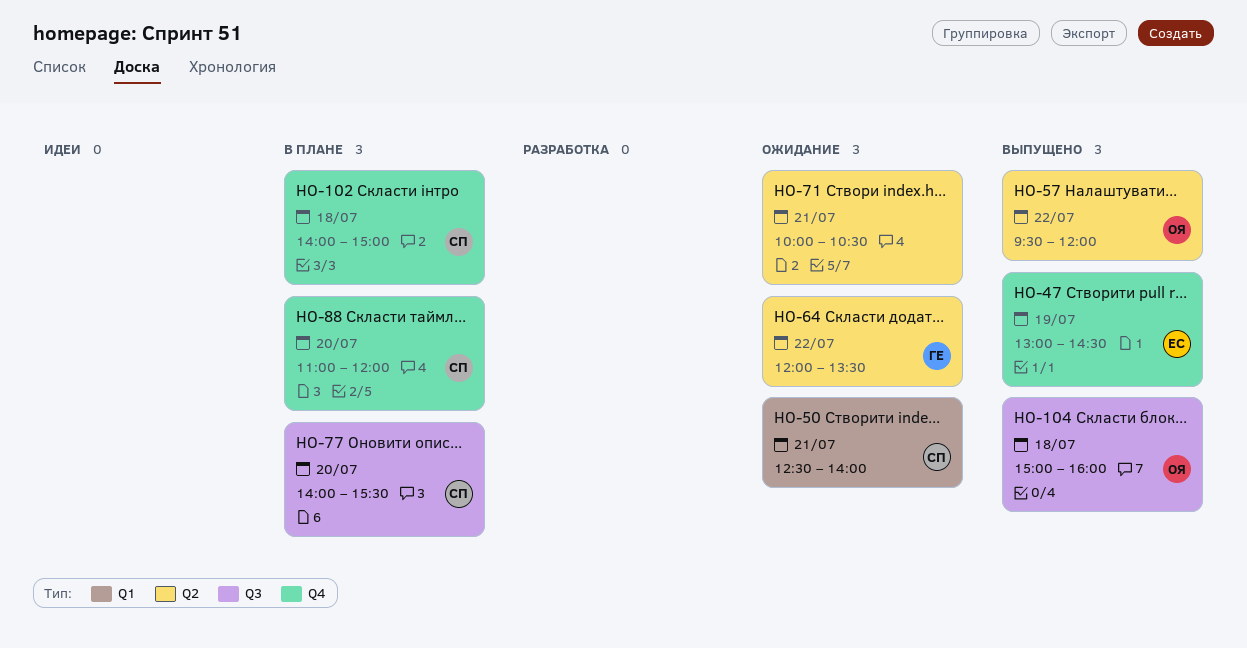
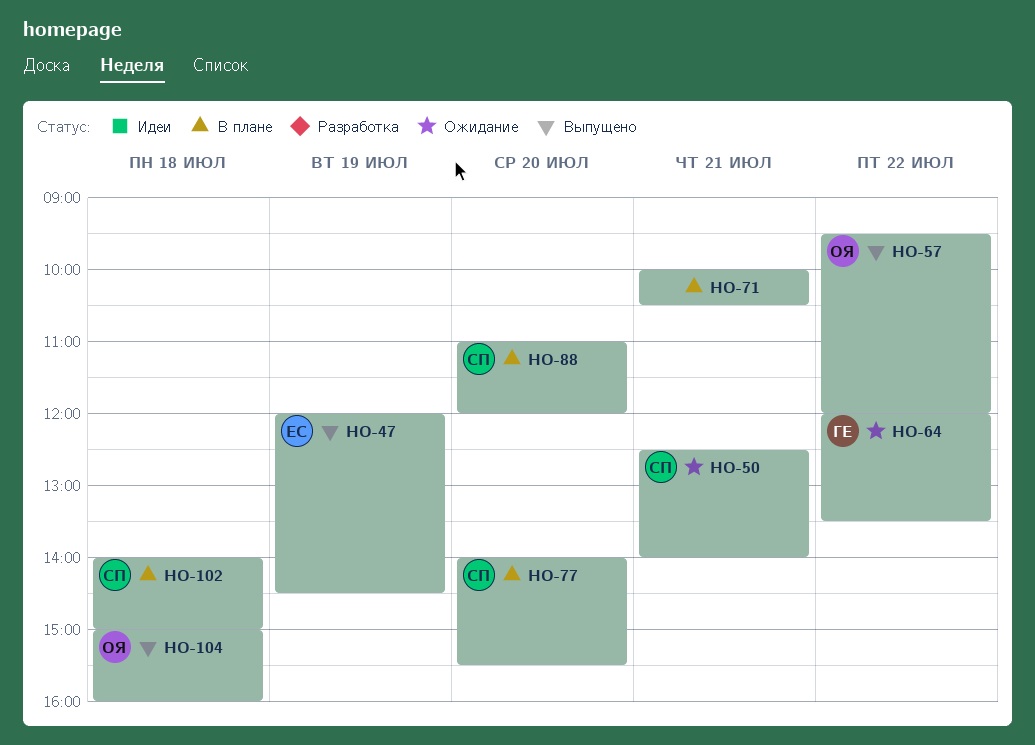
HO-47, begins: 13:00 -> 12:00
HO-71, status: Ожидание -> В плане

